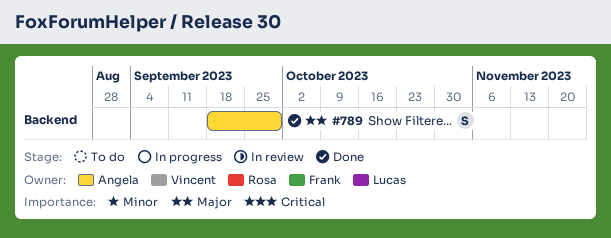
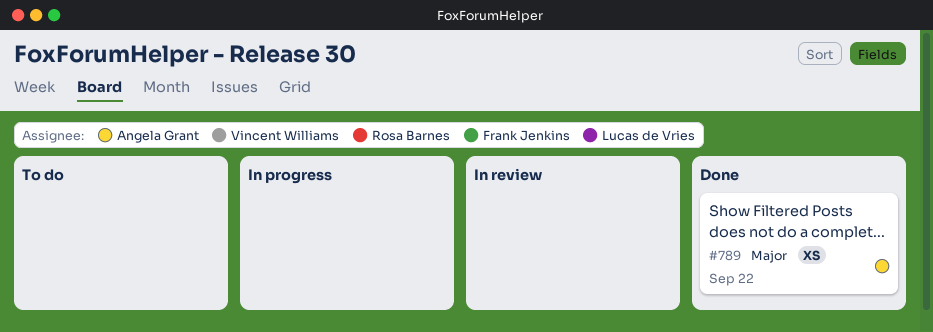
#789, estimate: S -> XS
#789, due: Sep 29 -> Sep 22

